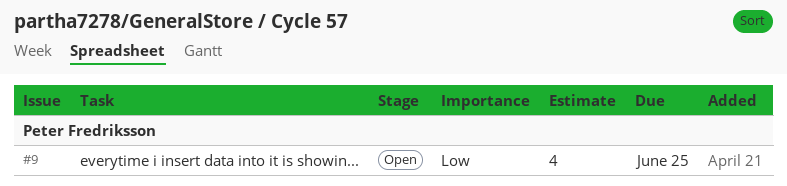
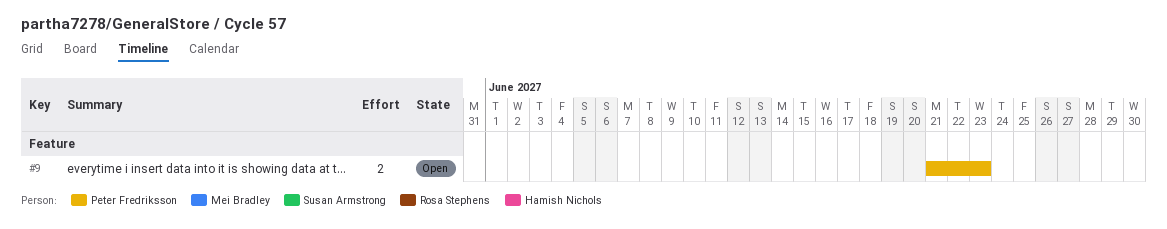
#9, estimate: 4 -> 2
#9, due: Jun 25 -> Jun 23

